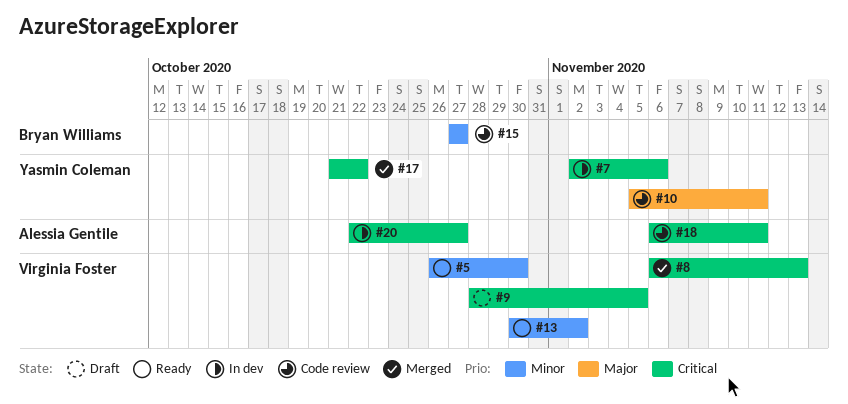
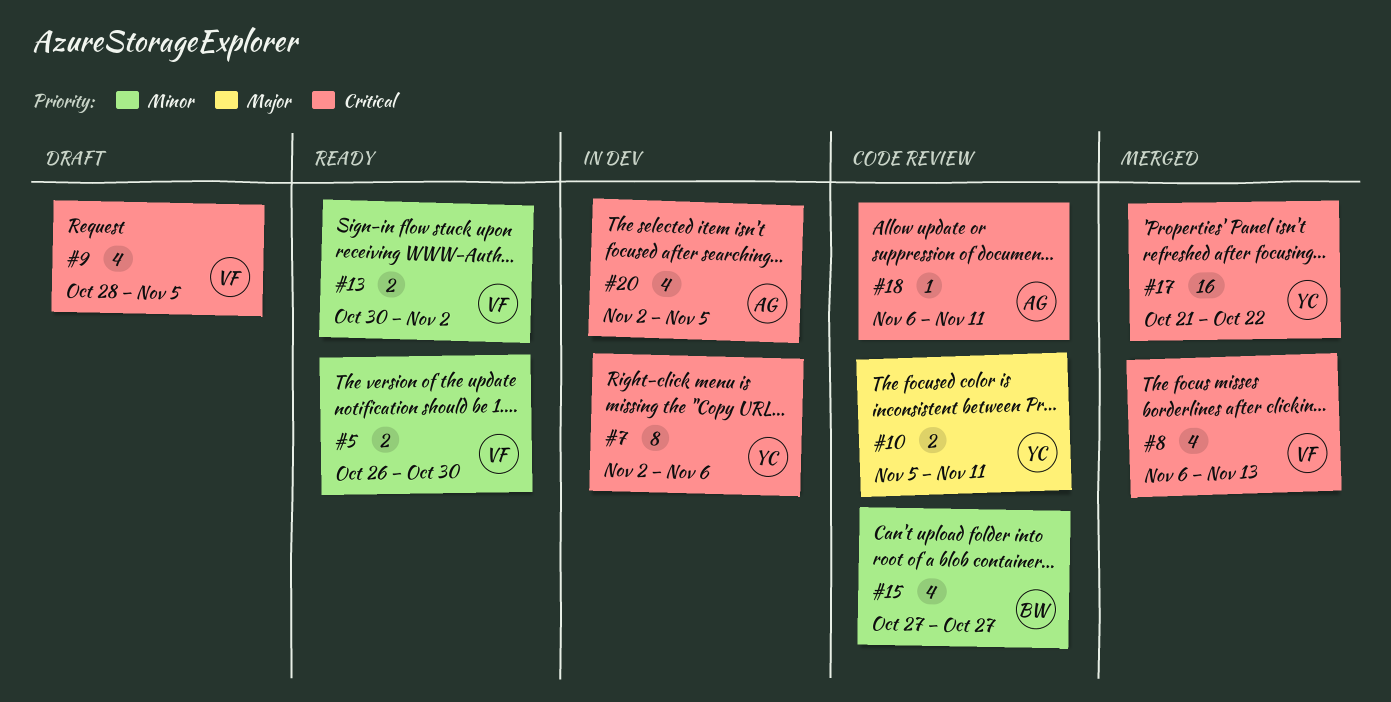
#20, start: Oct 22 -> Nov 2
#20, due: Oct 27 -> Nov 5

